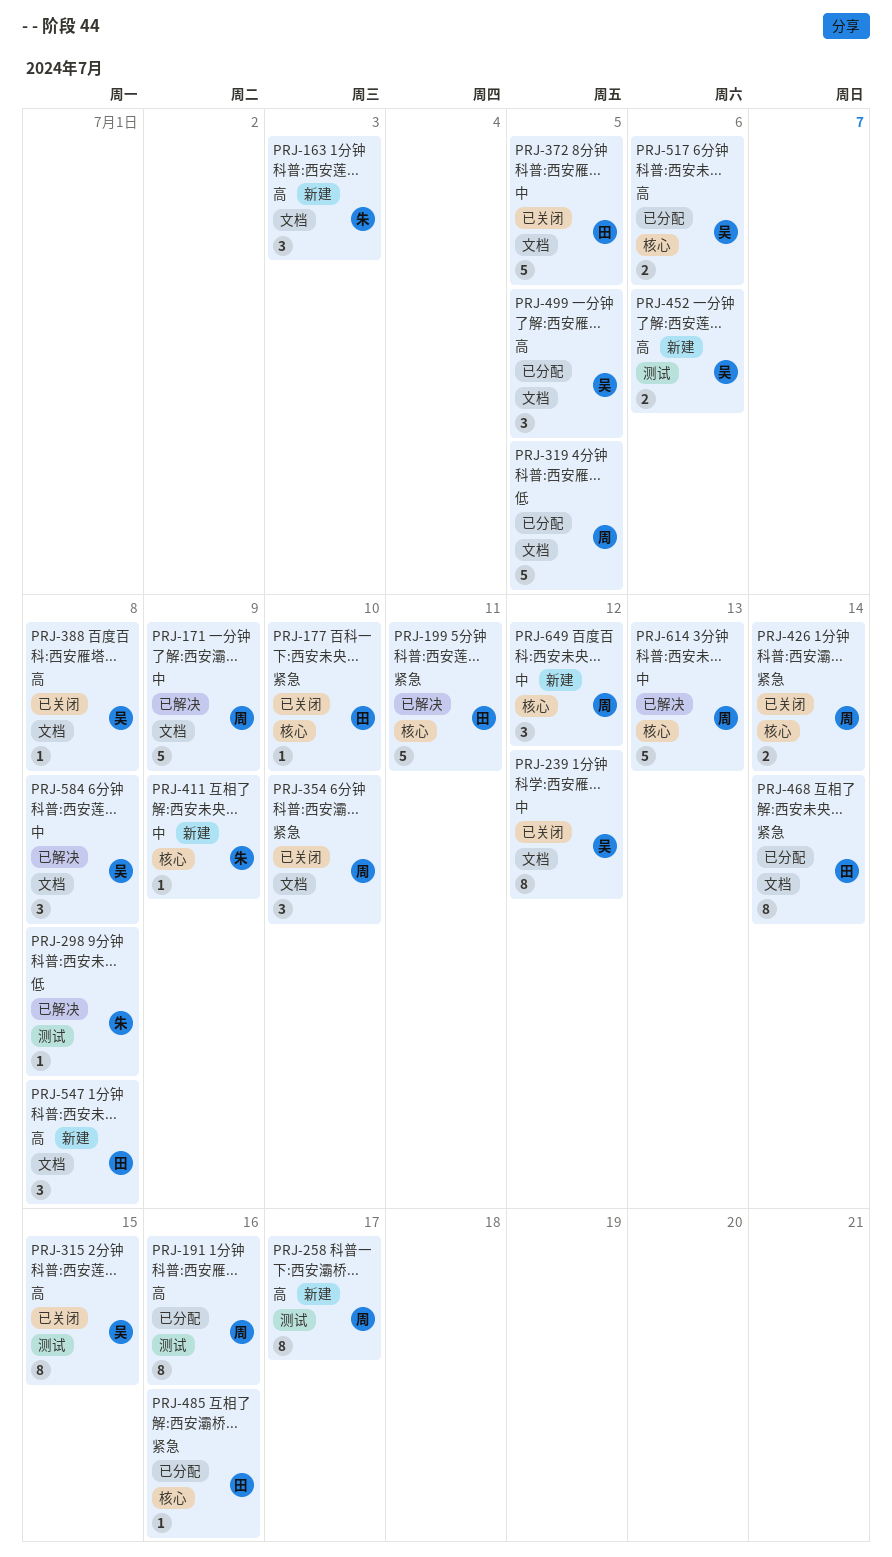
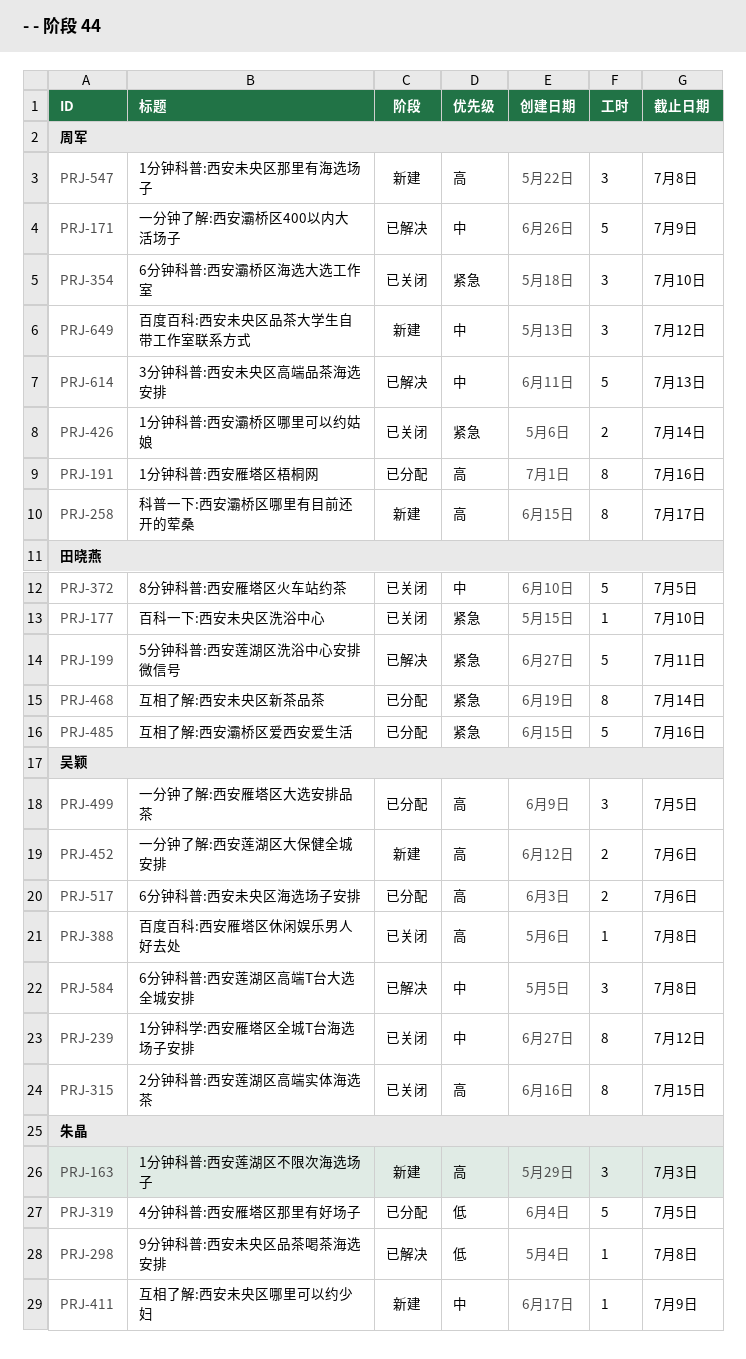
PRJ-319, owner: 周军 -> 朱晶
PRJ-485, estimate: 1 -> 5
PRJ-547, owner: 田晓燕 -> 周军

